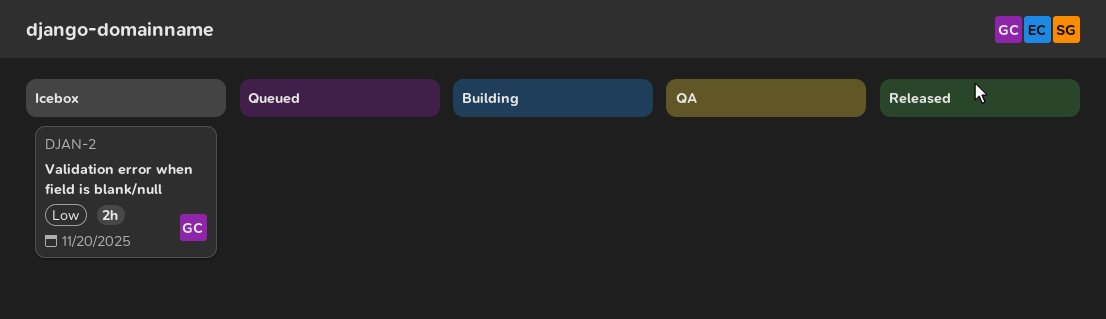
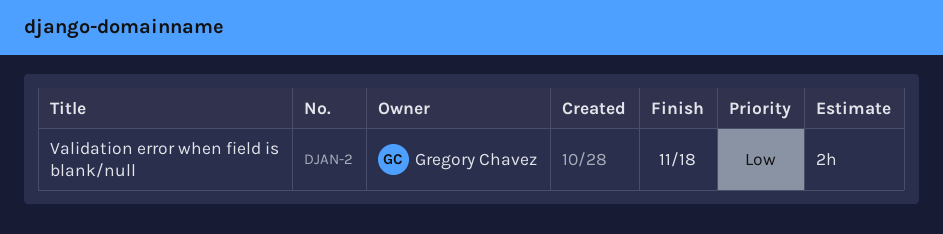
DJAN-2, due: Nov 20 -> Nov 18

